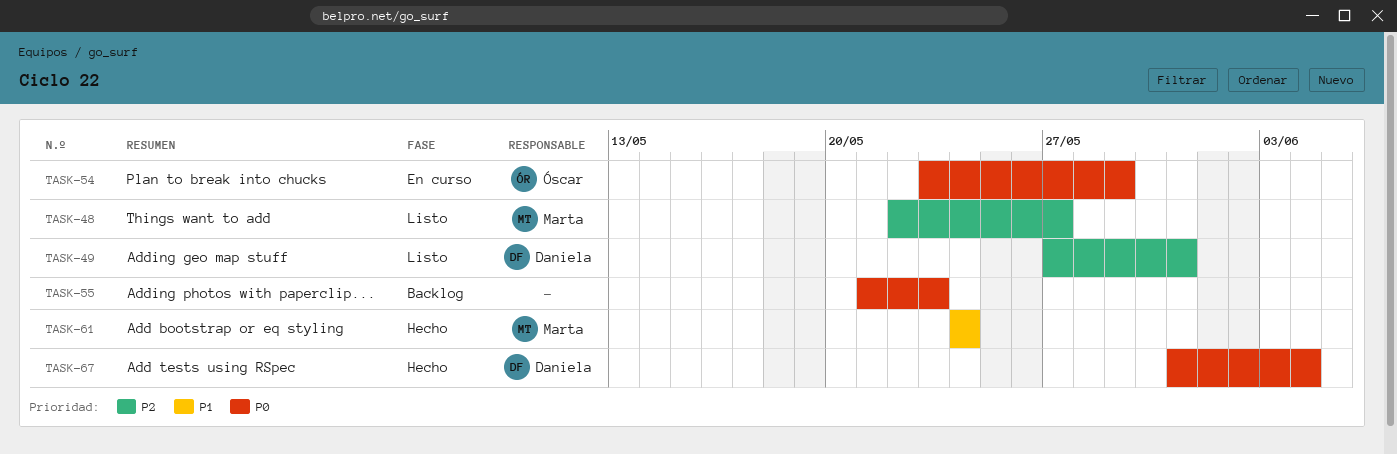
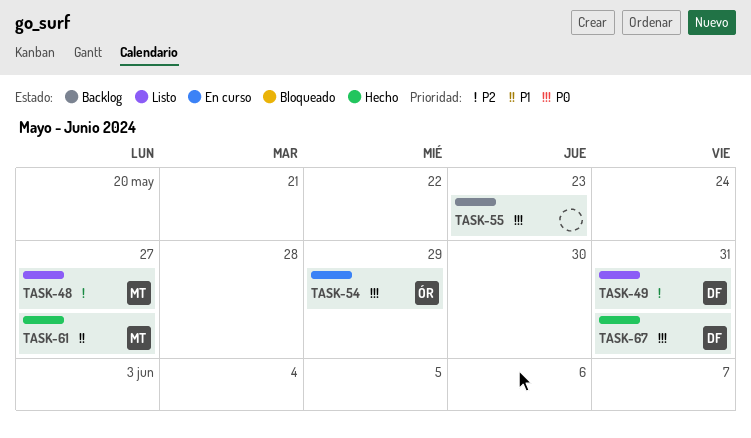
TASK-61, due: May 24 -> May 27
TASK-67, due: Jun 4 -> May 31

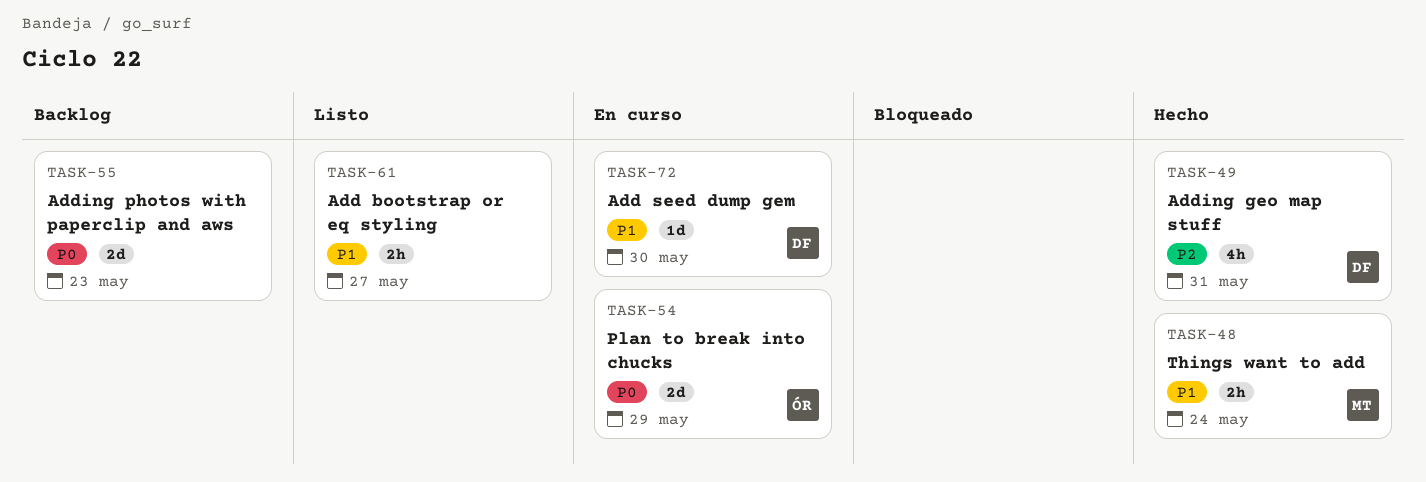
TASK-48, status: Listo -> Hecho
TASK-48, priority: P2 -> P1
TASK-48, due: May 27 -> May 24
TASK-49, status: Listo -> Hecho
TASK-61, status: Hecho -> Listo
TASK-61, owner: MT -> none
TASK-67: present -> none
TASK-72: none -> present

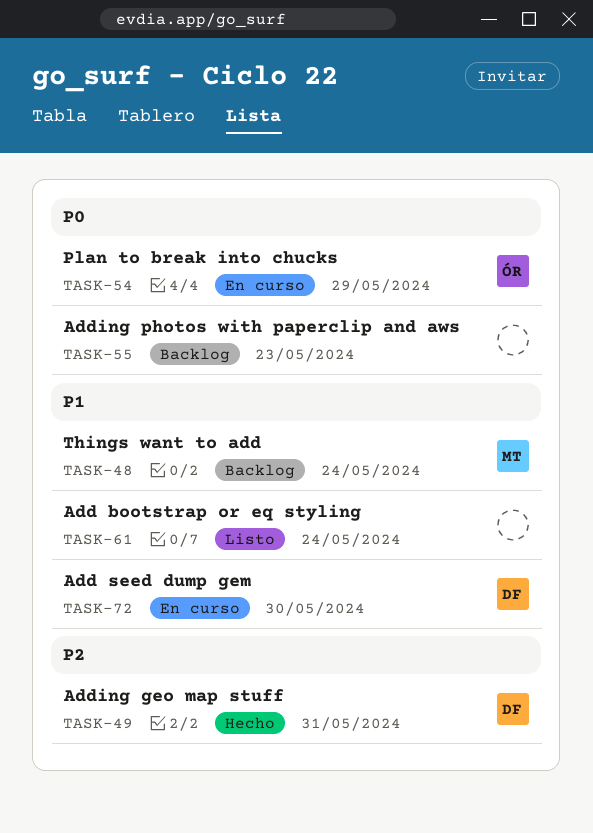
TASK-48, status: Hecho -> Backlog
TASK-61, due: May 27 -> May 24

